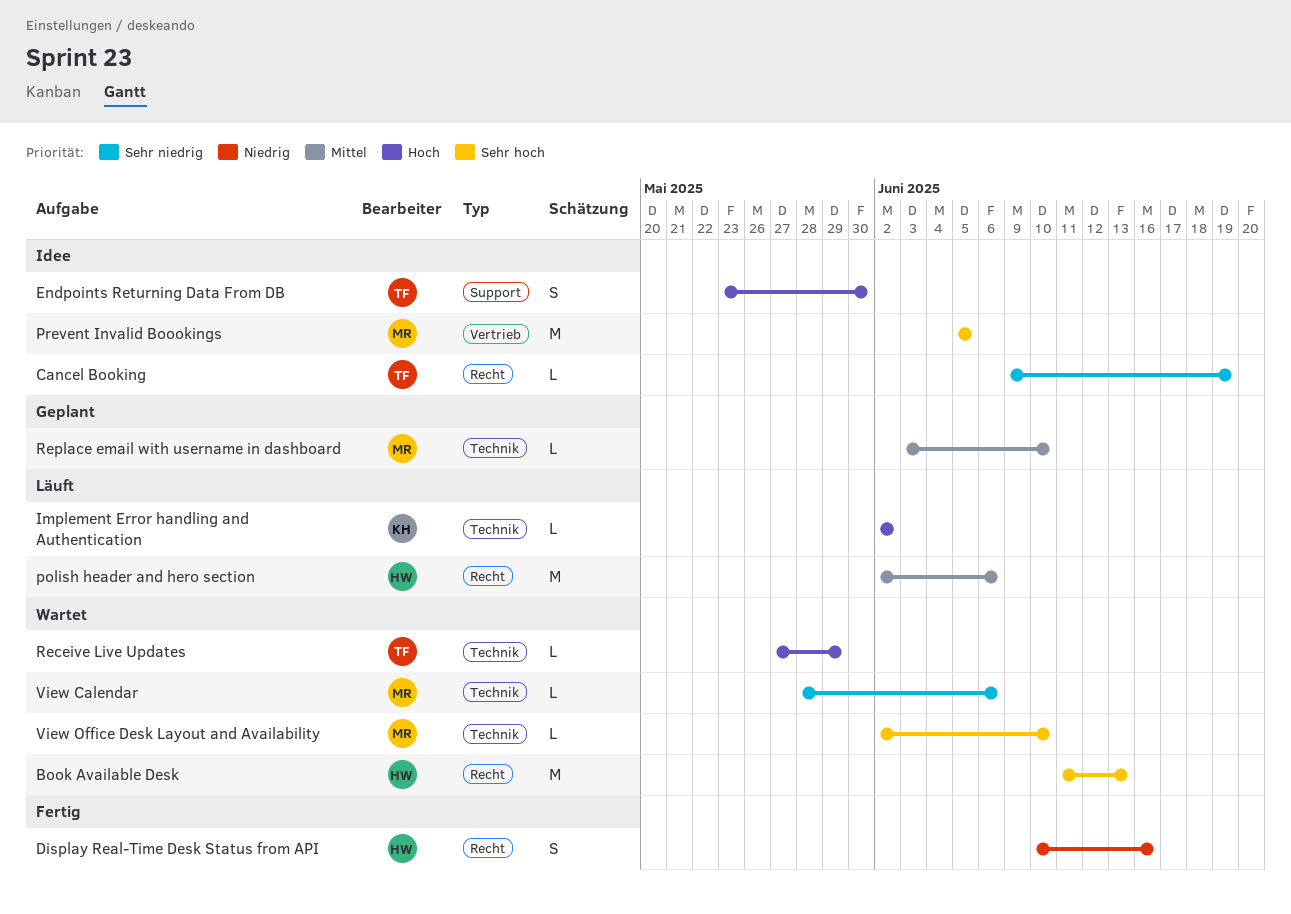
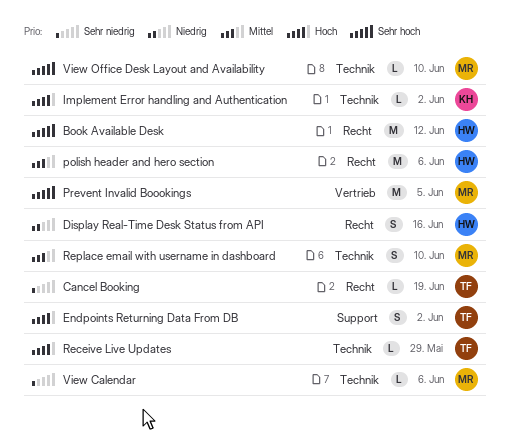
Book Available Desk, due: Jun 13 -> Jun 12
Endpoints Returning Data From DB, due: May 30 -> Jun 2
Replace email with username in dashboard, estimate: L -> S

